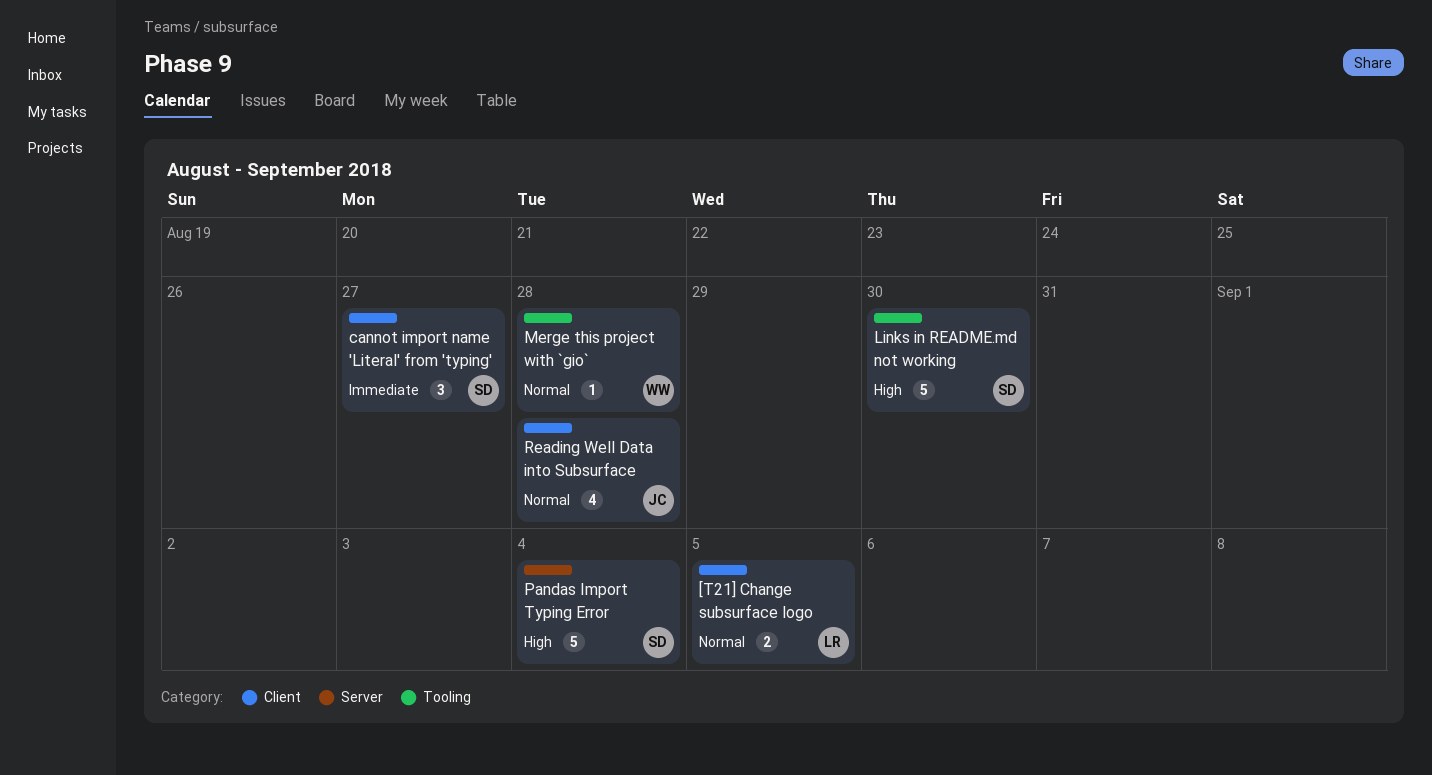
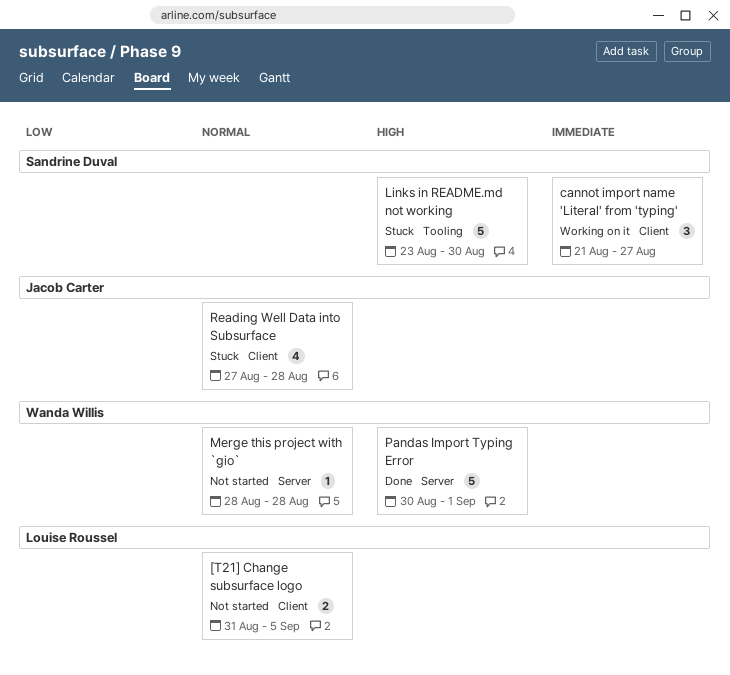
Merge this project with `gio`, label: Tooling -> Server
Pandas Import Typing Error, owner: Sandrine Duval -> Wanda Willis
Pandas Import Typing Error, due: Sep 4 -> Sep 1

